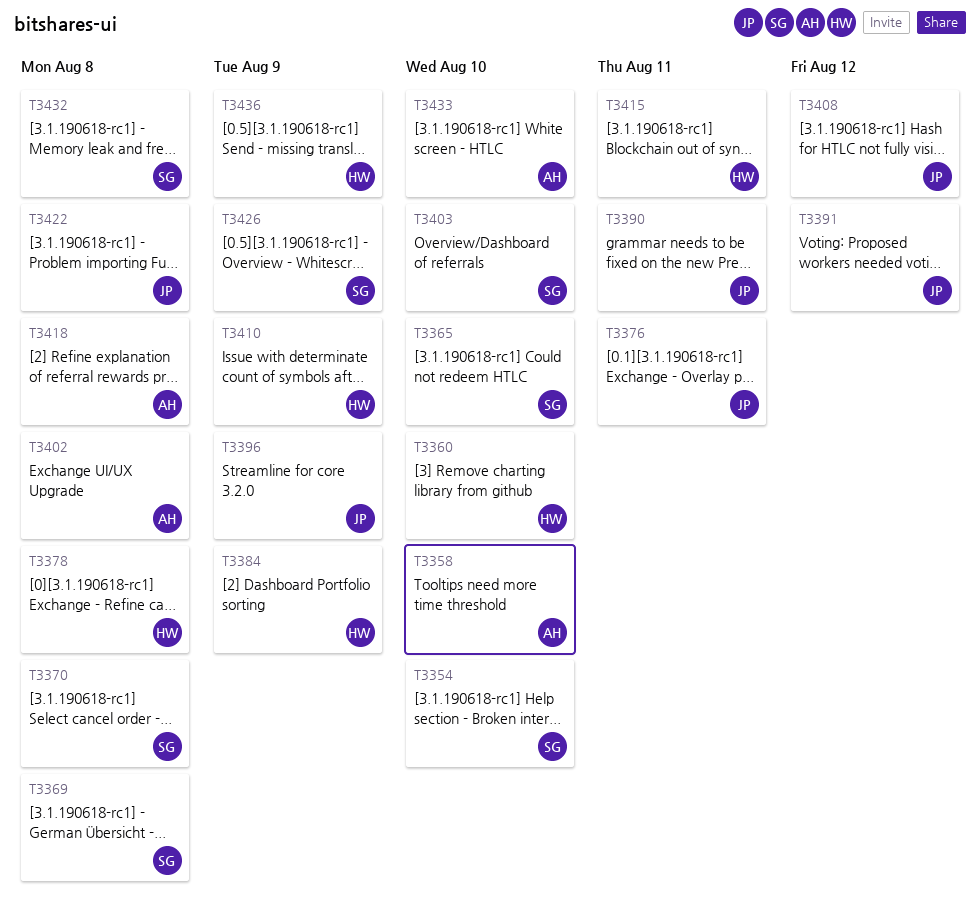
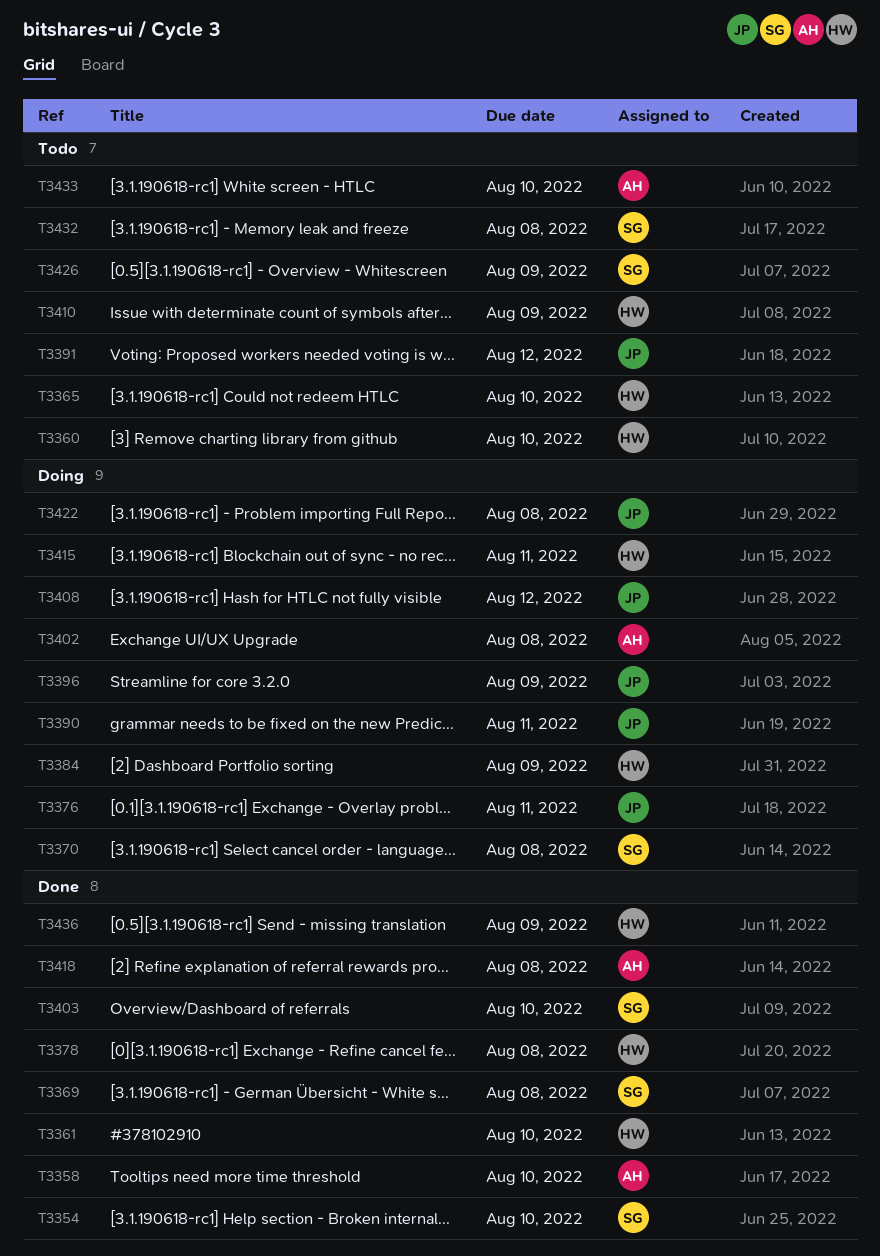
T3361: none -> present
T3365, owner: SG -> HW

